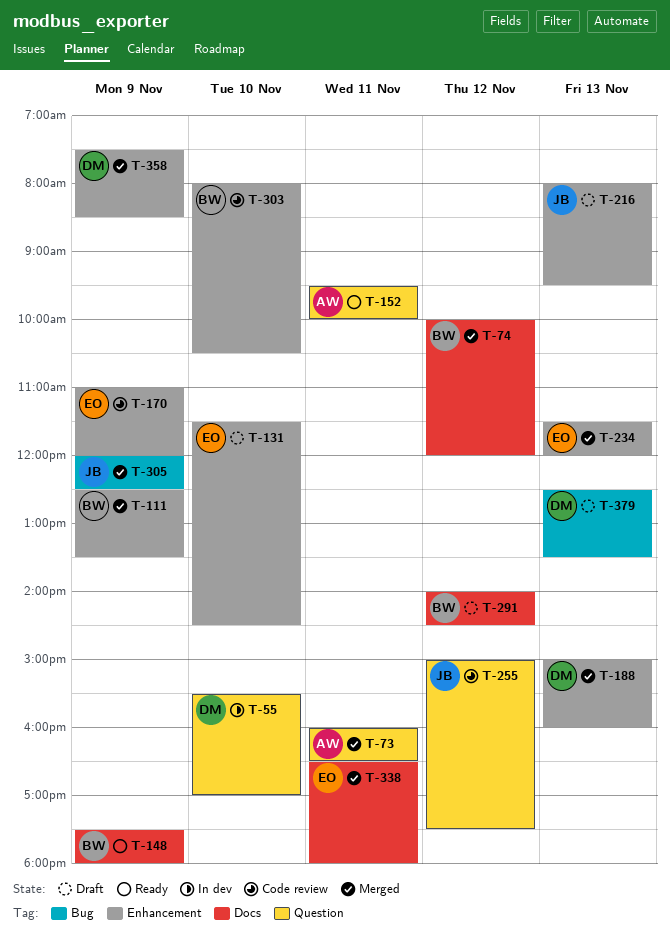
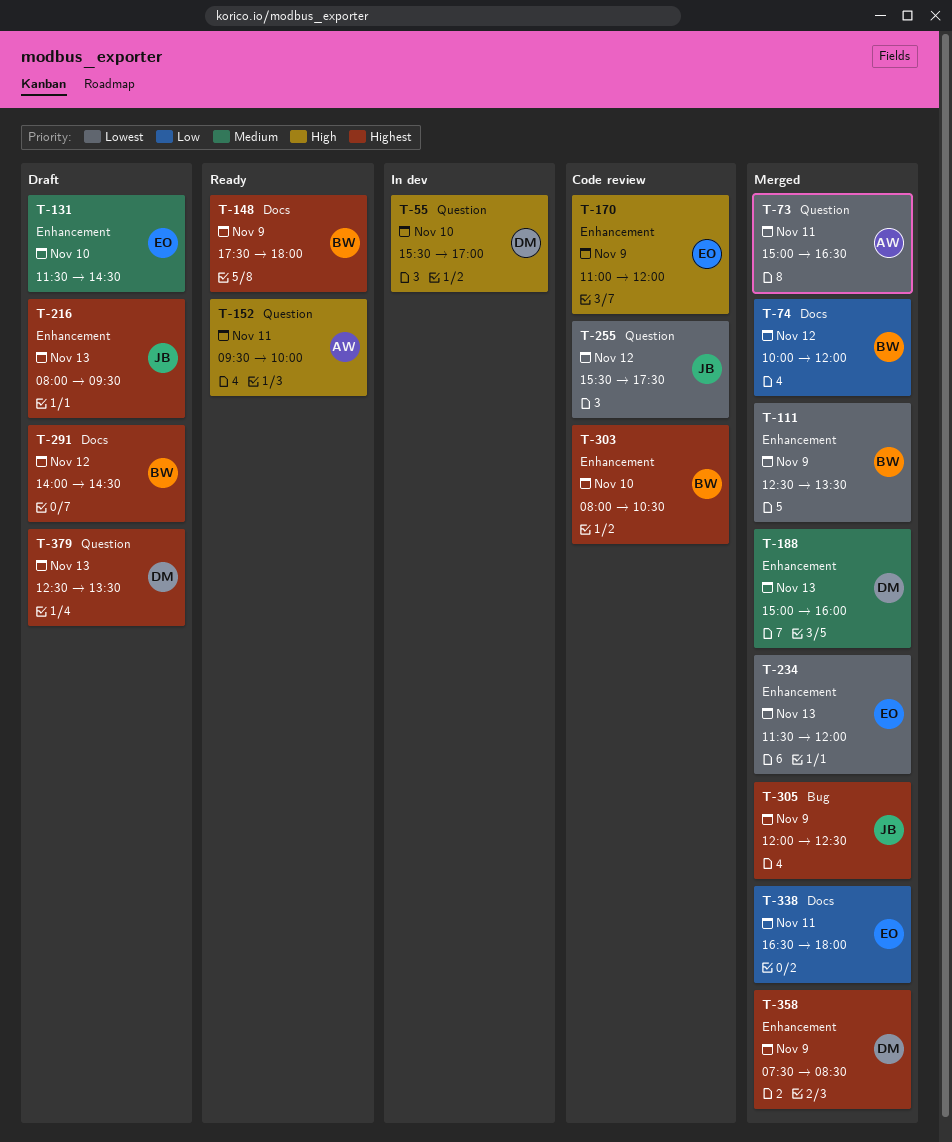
T-73, begins: 16:00 -> 15:00
T-255, begins: 15:00 -> 15:30
T-379, label: Bug -> Question

